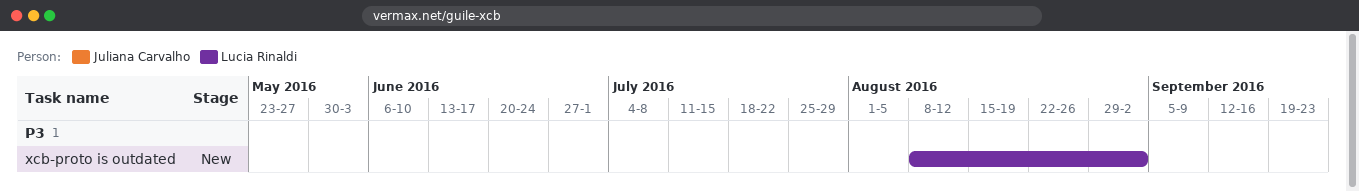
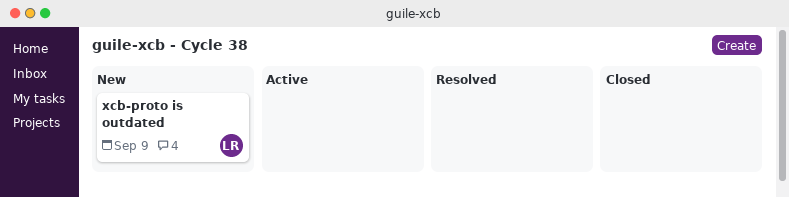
xcb-proto is outdated, due: Sep 2 -> Sep 9

